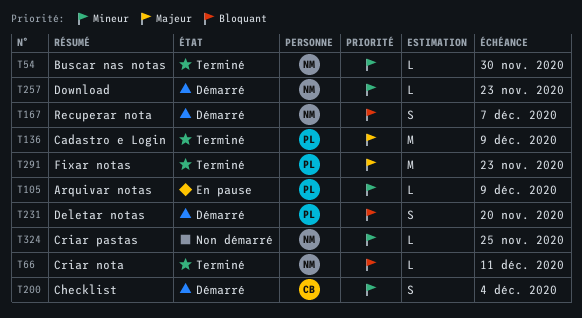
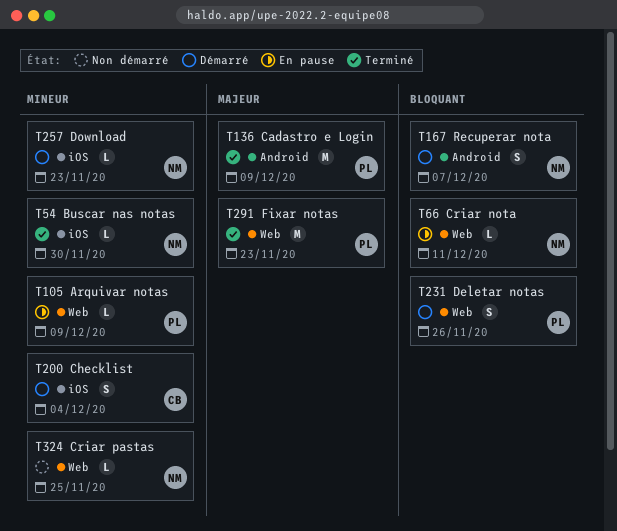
T66, status: Terminé -> En pause
T231, due: Nov 20 -> Nov 26

